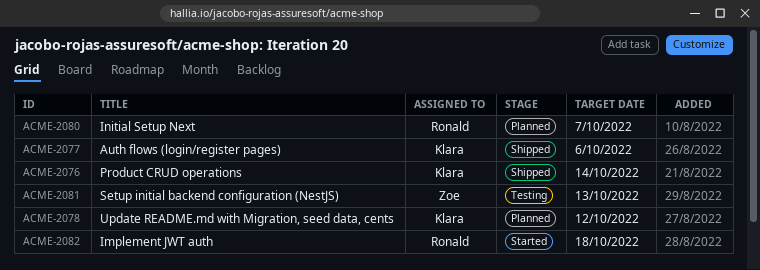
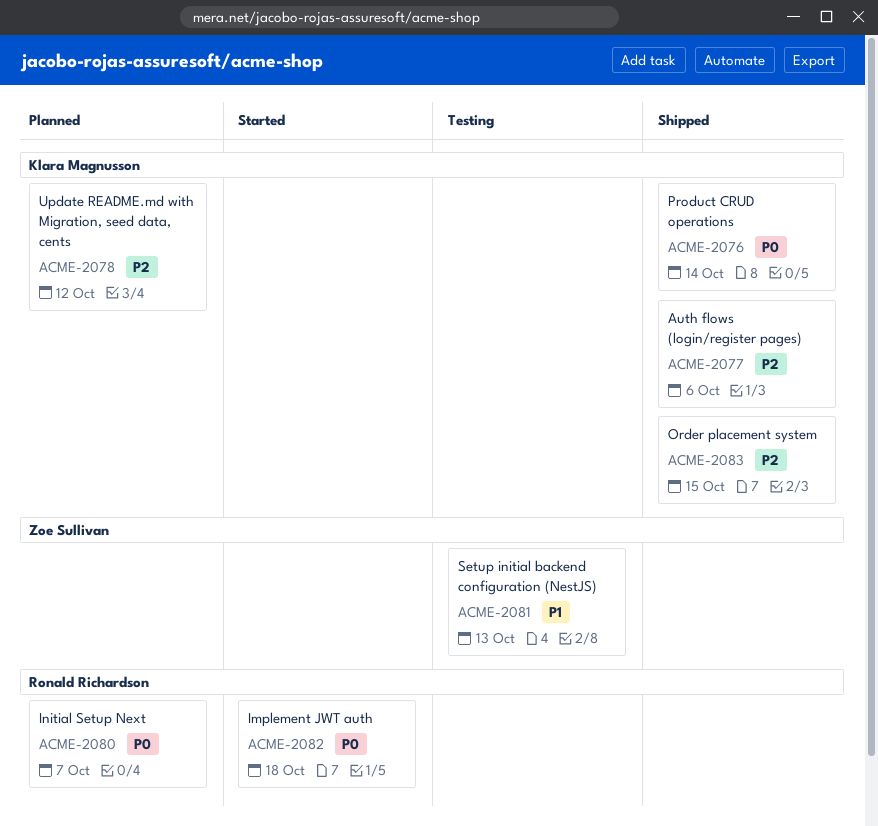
ACME-2083: none -> present

